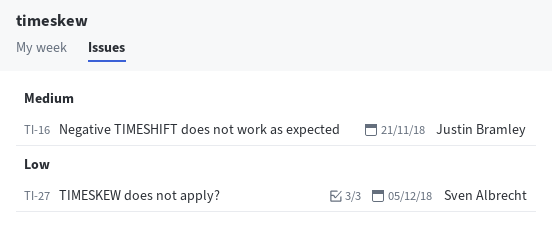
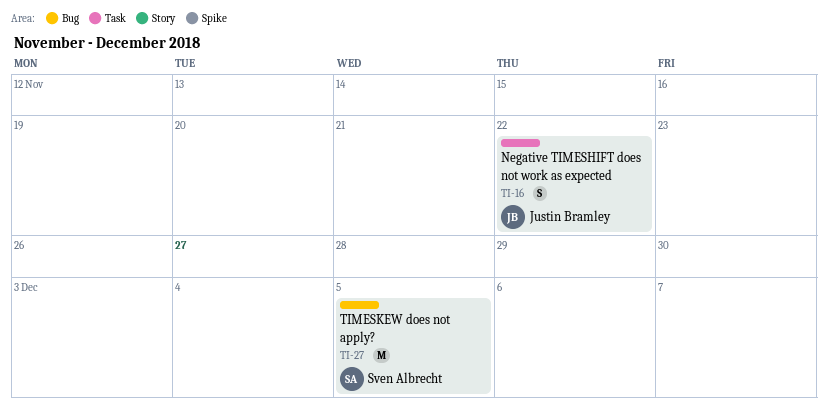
TI-16, due: Nov 21 -> Nov 22

